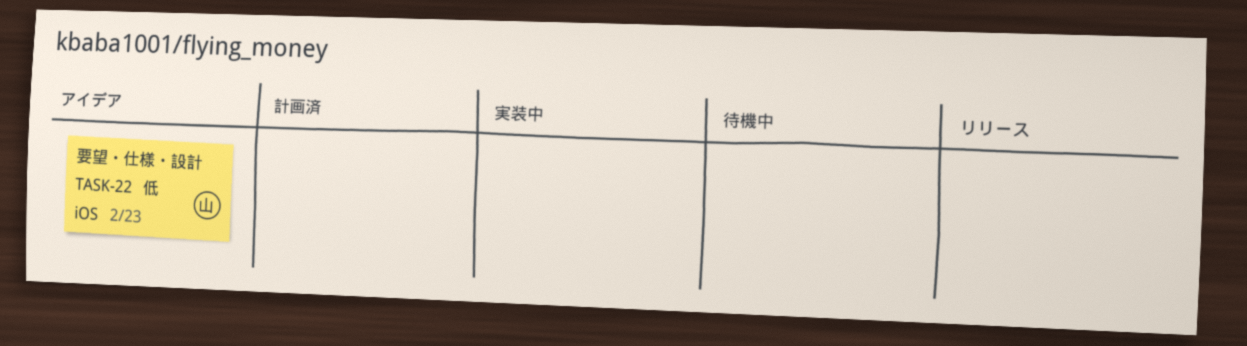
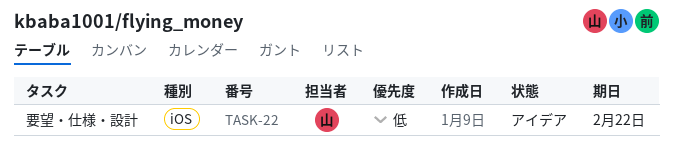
TASK-22, due: Feb 23 -> Feb 22

